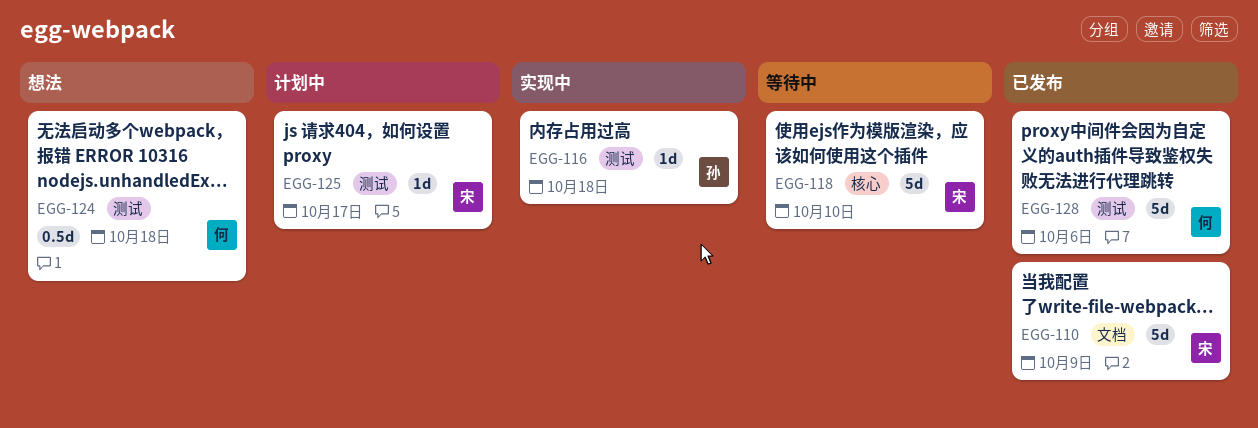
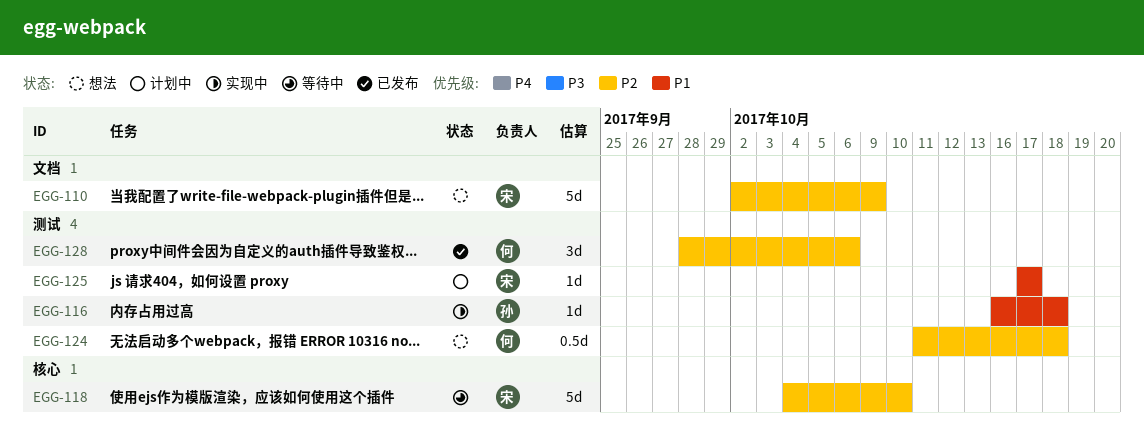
EGG-110, status: 已发布 -> 想法
EGG-128, estimate: 5d -> 3d

